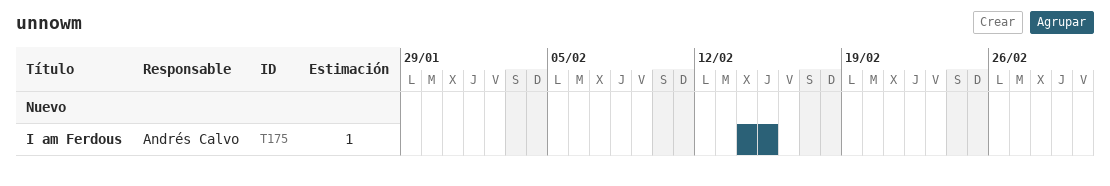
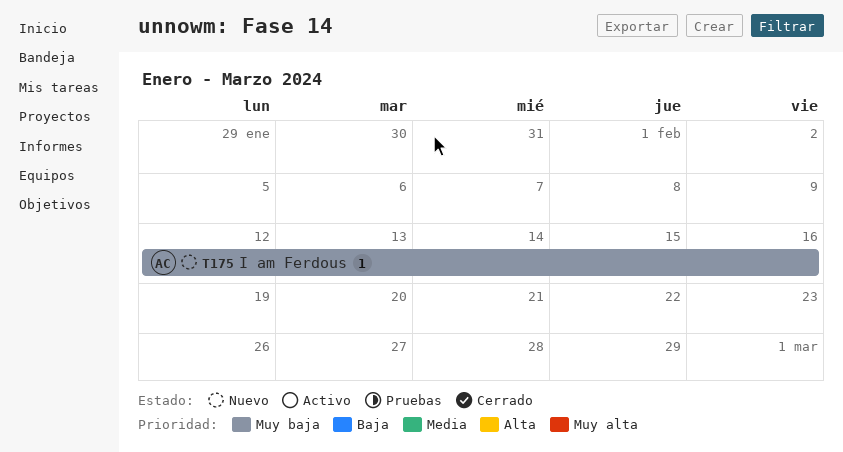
T175, start: Feb 14 -> Feb 12
T175, due: Feb 15 -> Feb 16

